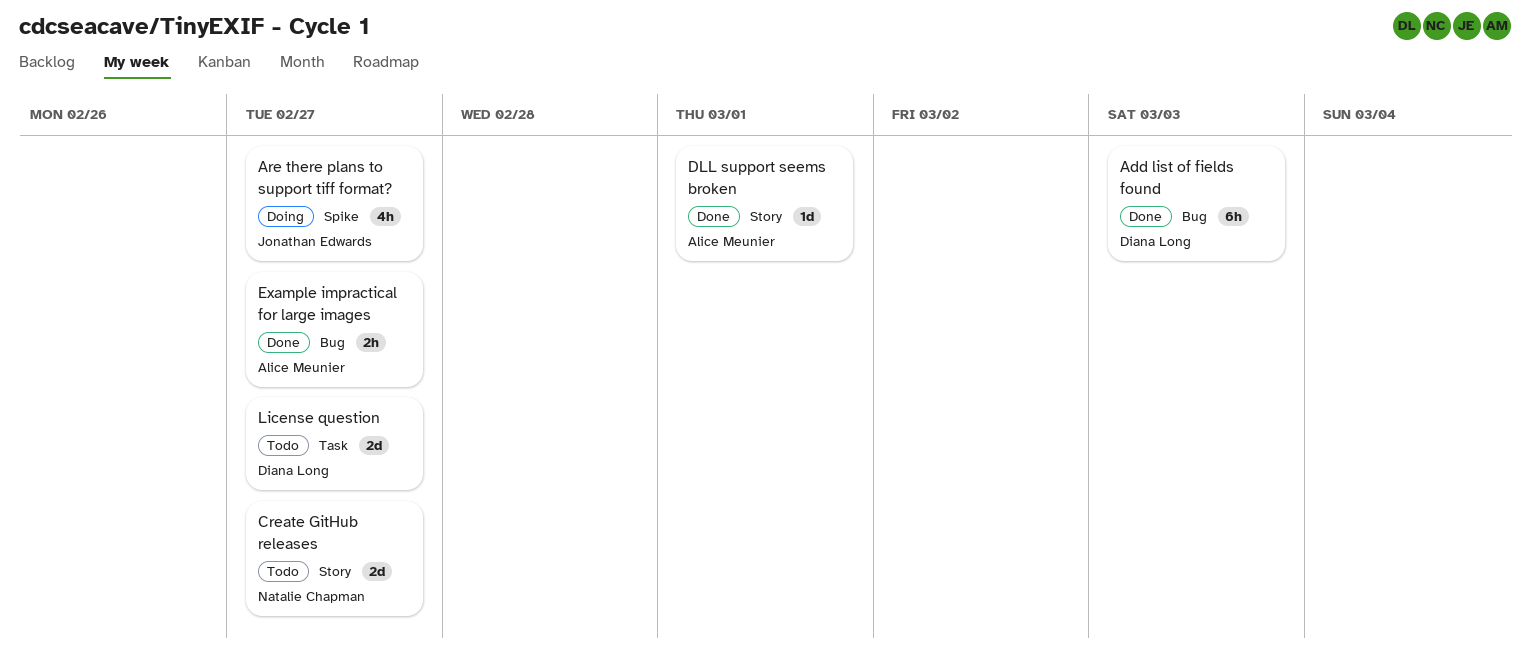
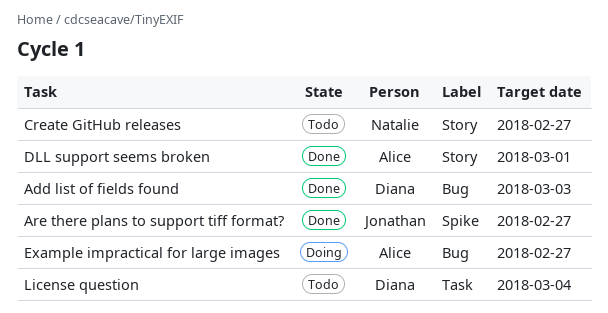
Are there plans to support tiff format?, status: Doing -> Done
Example impractical for large images, status: Done -> Doing
License question, due: Feb 27 -> Mar 4

